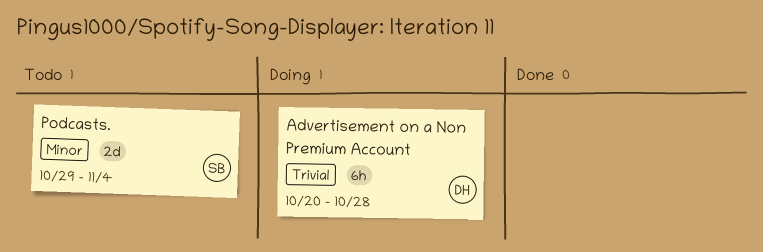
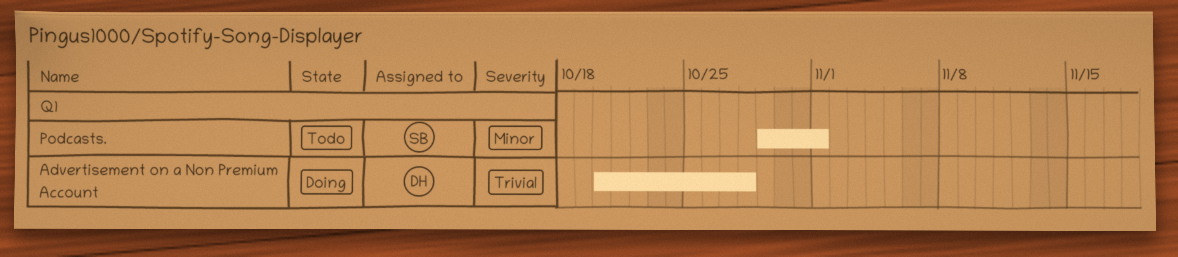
Podcasts., due: Nov 4 -> Nov 1

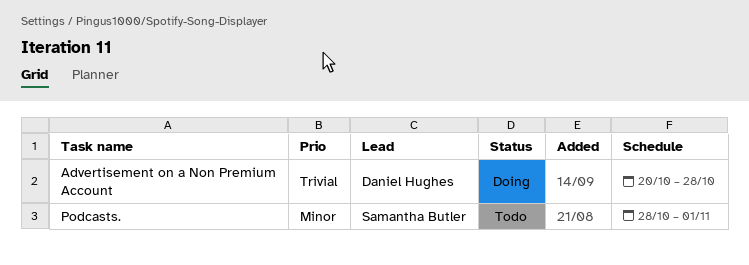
Podcasts., start: Oct 29 -> Oct 28

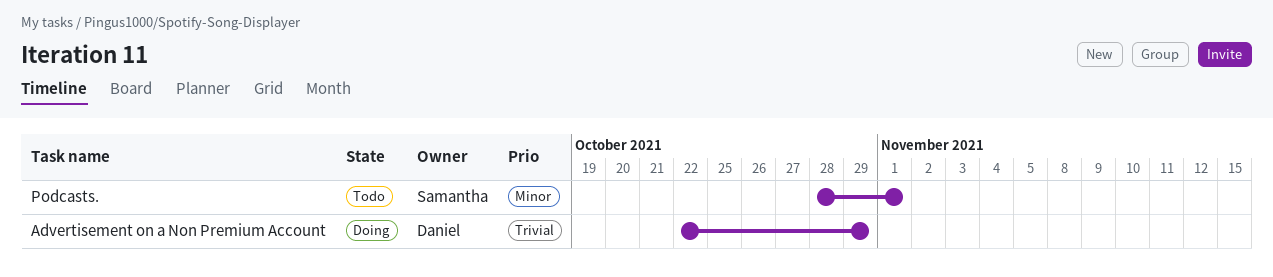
Advertisement on a Non Premium Account, start: Oct 20 -> Oct 22
Advertisement on a Non Premium Account, due: Oct 28 -> Oct 29

